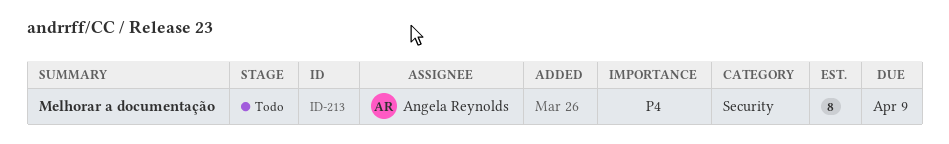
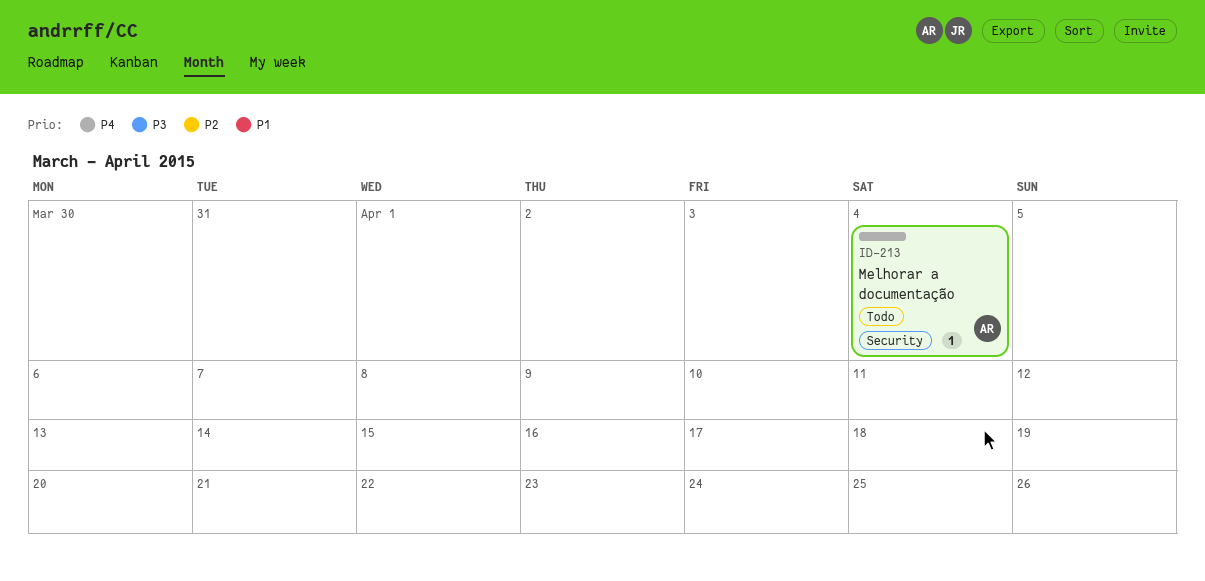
ID-213, estimate: 8 -> 1
ID-213, due: Apr 9 -> Apr 4

